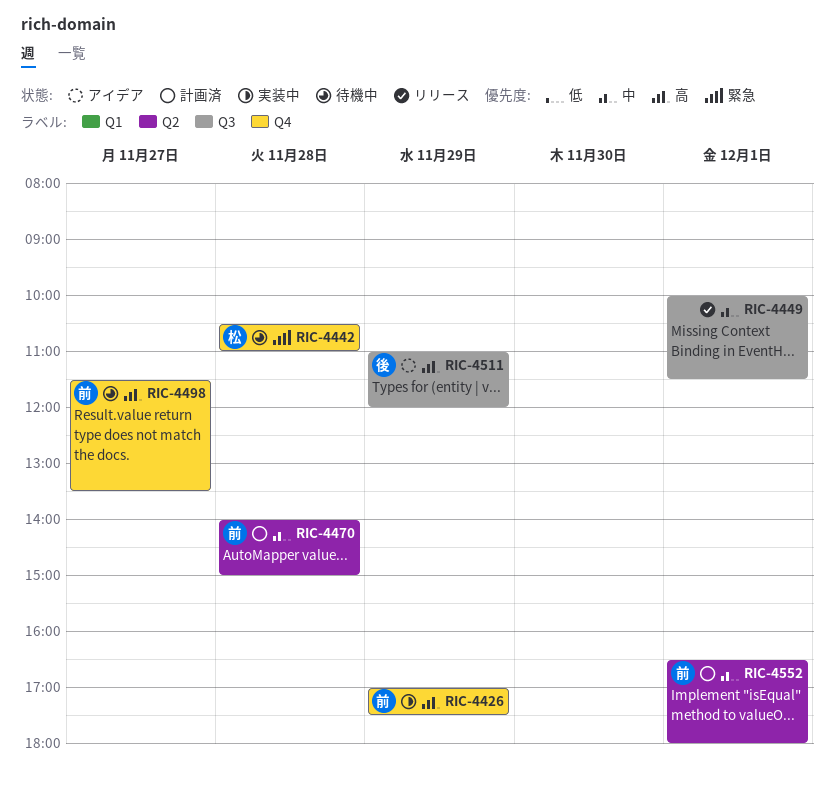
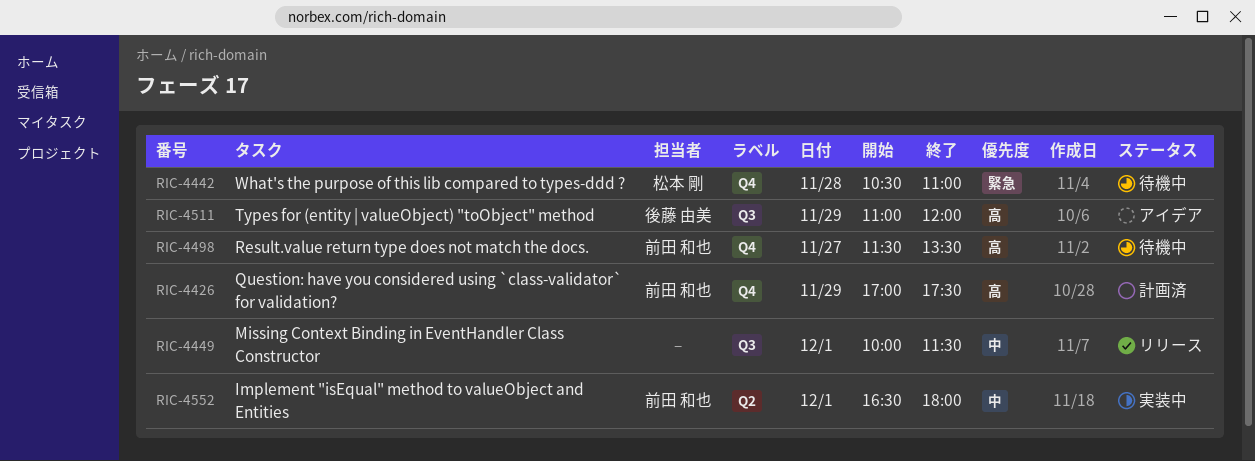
RIC-4426, status: 実装中 -> 計画済
RIC-4470: present -> none
RIC-4552, status: 計画済 -> 実装中

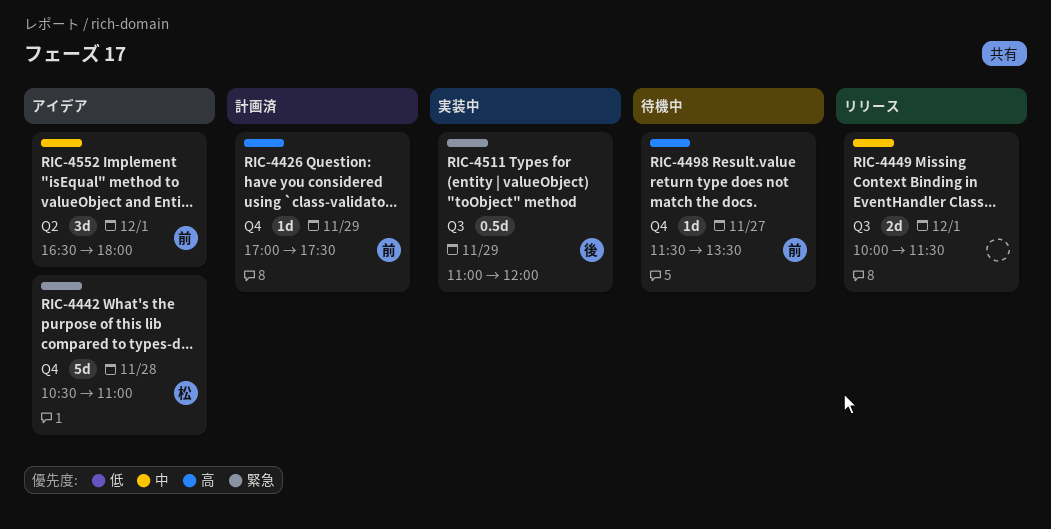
RIC-4442, status: 待機中 -> アイデア
RIC-4511, status: アイデア -> 実装中
RIC-4511, priority: 高 -> 緊急
RIC-4552, status: 実装中 -> アイデア

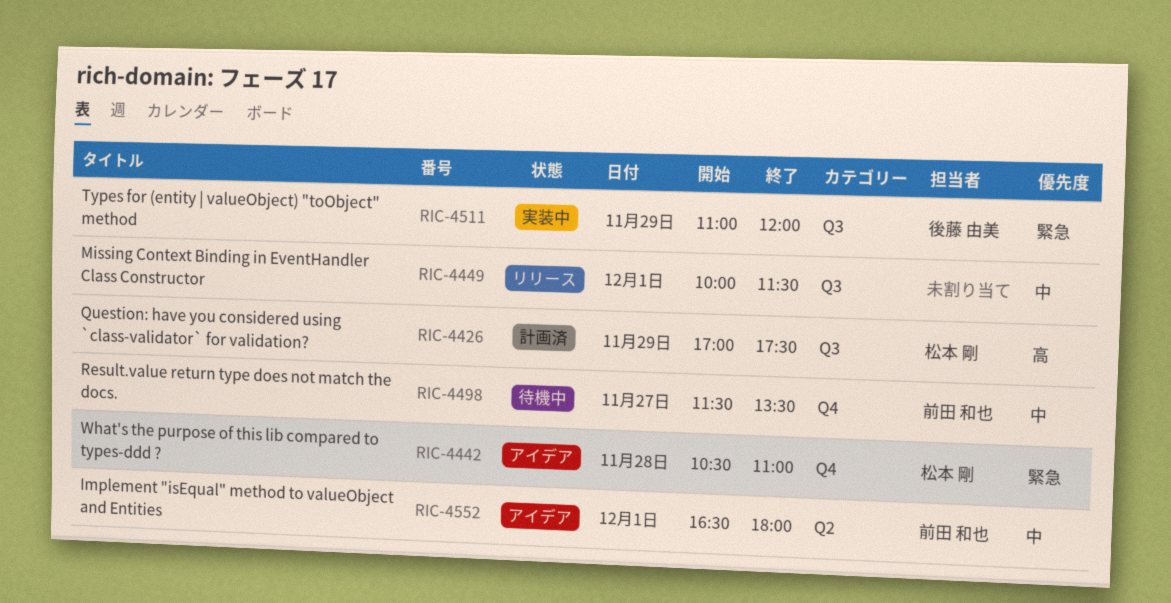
RIC-4426, owner: 前田 和也 -> 松本 剛
RIC-4426, label: Q4 -> Q3
RIC-4498, priority: 高 -> 中

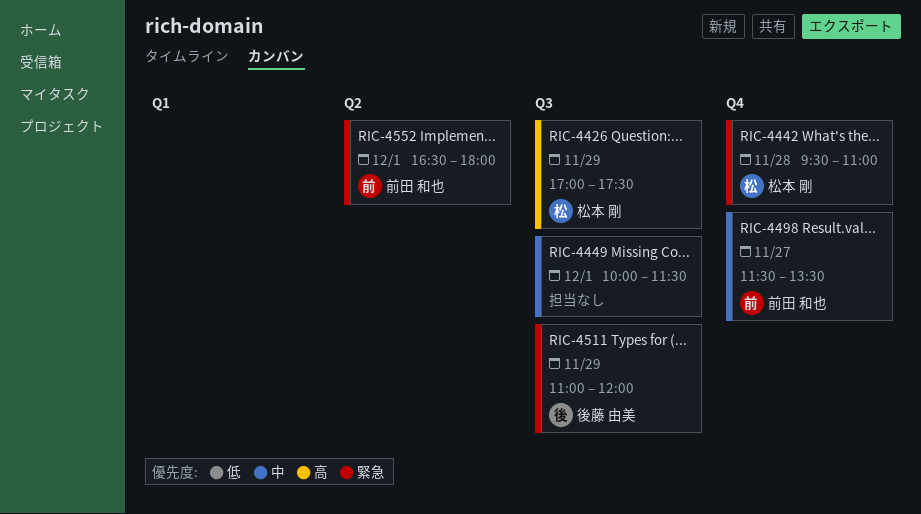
RIC-4442, begins: 10:30 -> 09:30
RIC-4552, priority: 中 -> 緊急

